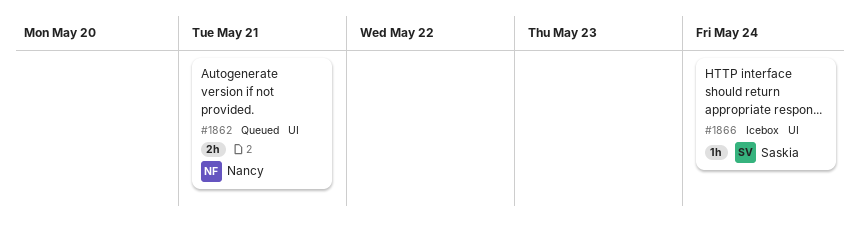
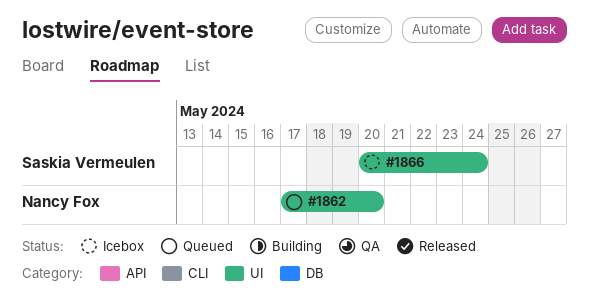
#1862, due: May 21 -> May 20

